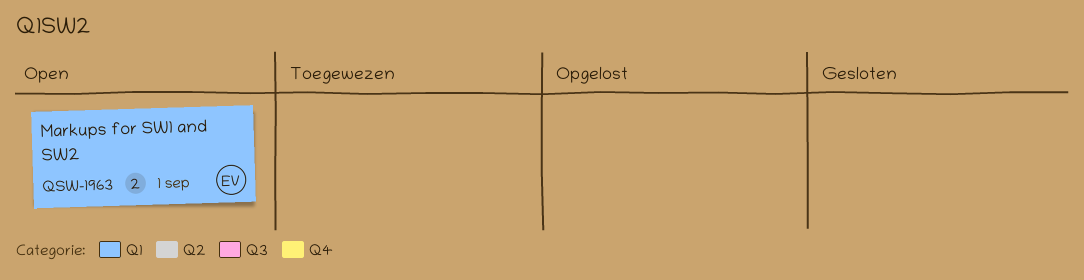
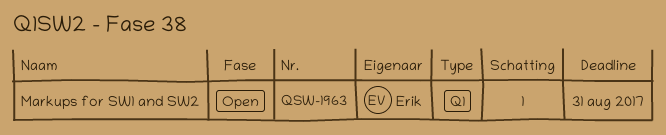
QSW-1963, estimate: 2 -> 1
QSW-1963, due: Sep 1 -> Aug 31

